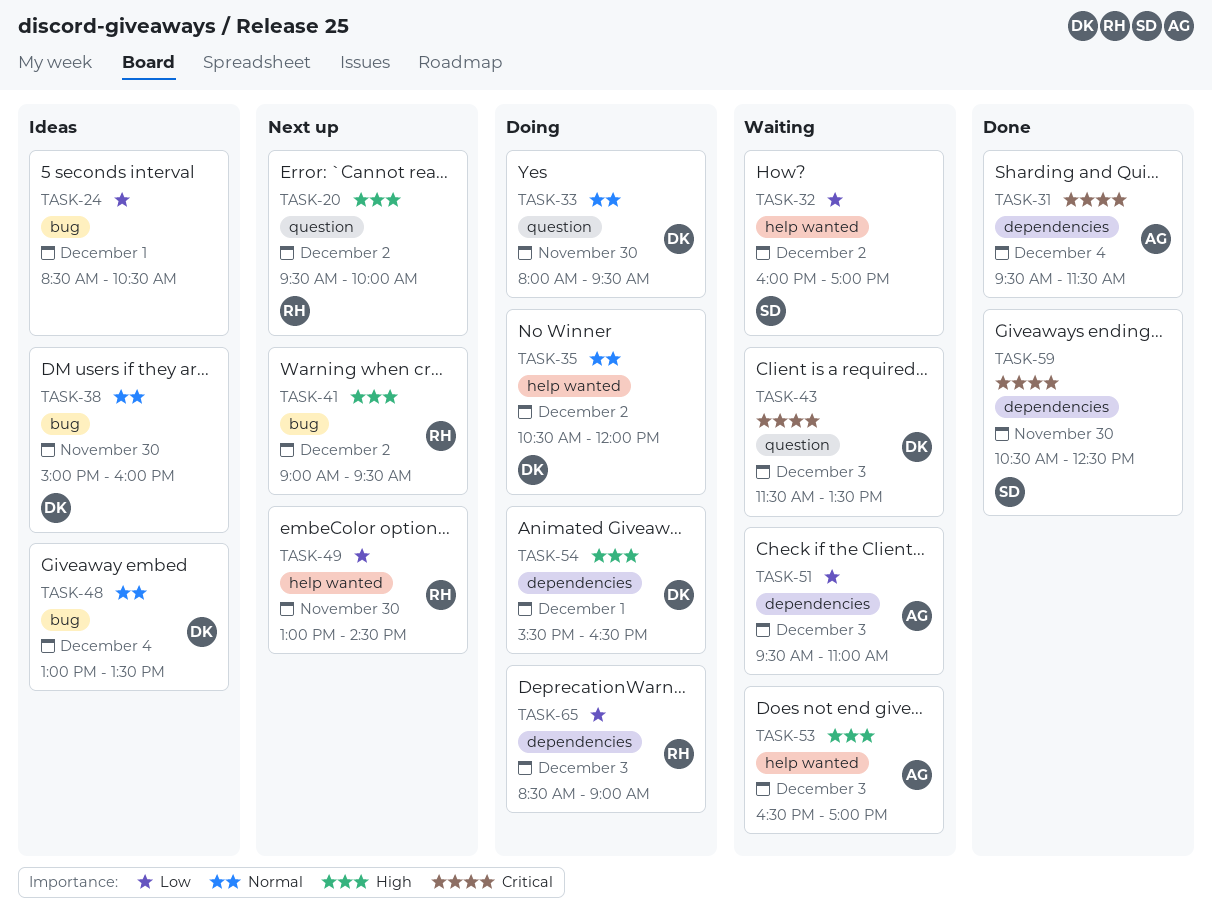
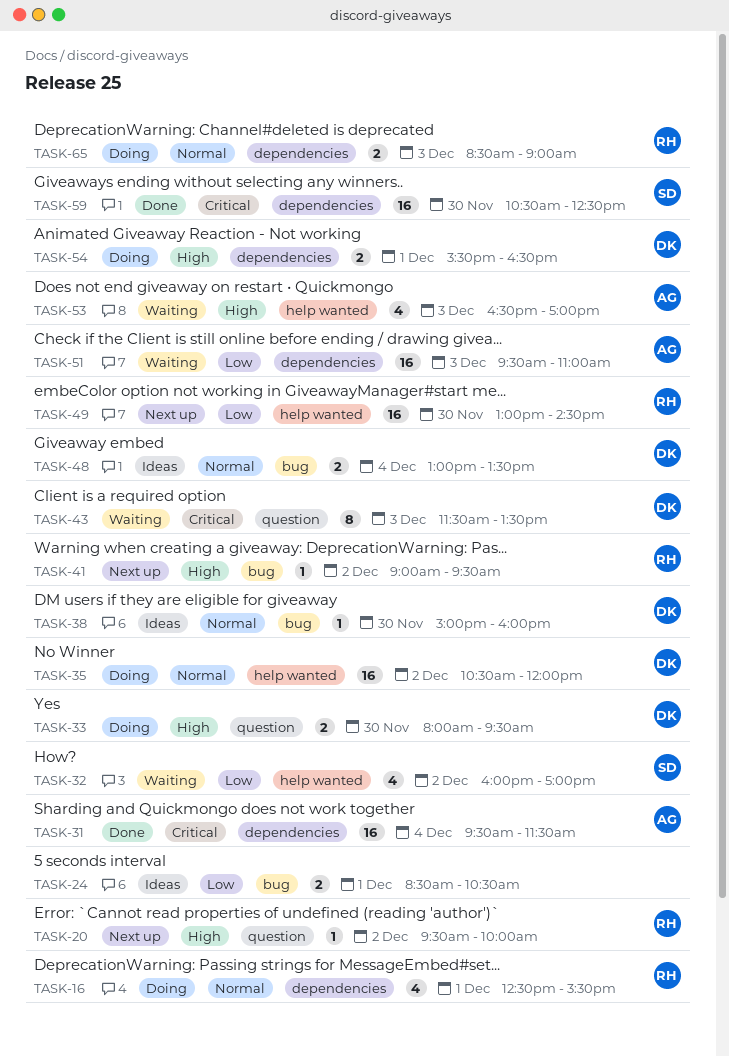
TASK-16: none -> present
TASK-33, priority: Normal -> High
TASK-65, priority: Low -> Normal

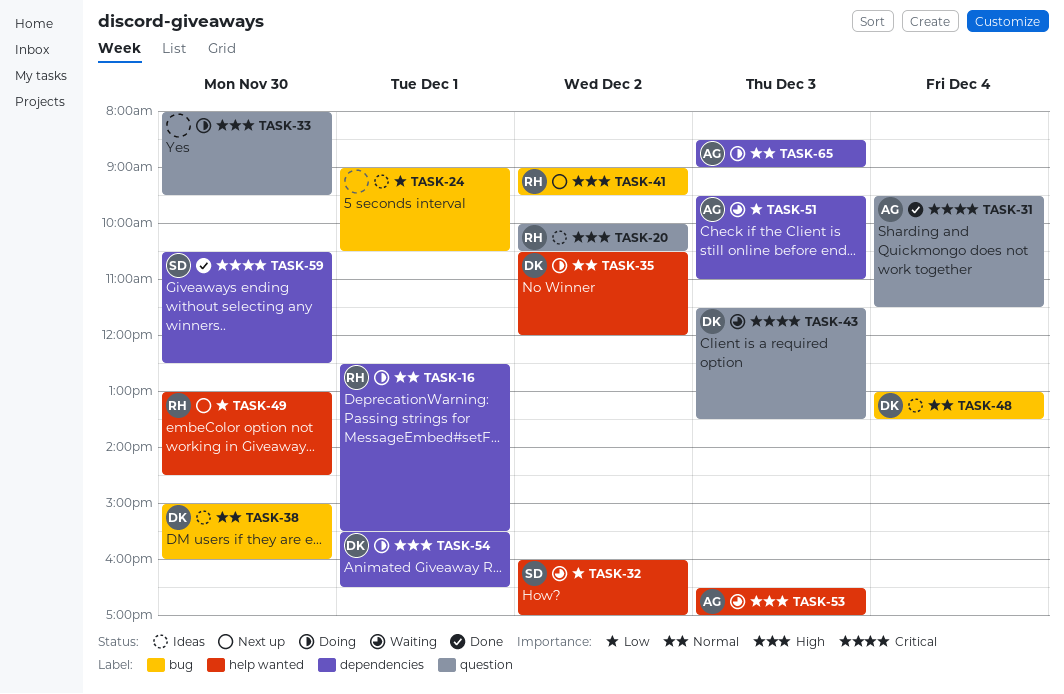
TASK-20, status: Next up -> Ideas
TASK-20, begins: 09:30 -> 10:00
TASK-20, ends: 10:00 -> 10:30
TASK-24, begins: 08:30 -> 09:00
TASK-31, label: dependencies -> question
TASK-33, owner: DK -> none
TASK-65, owner: RH -> AG

